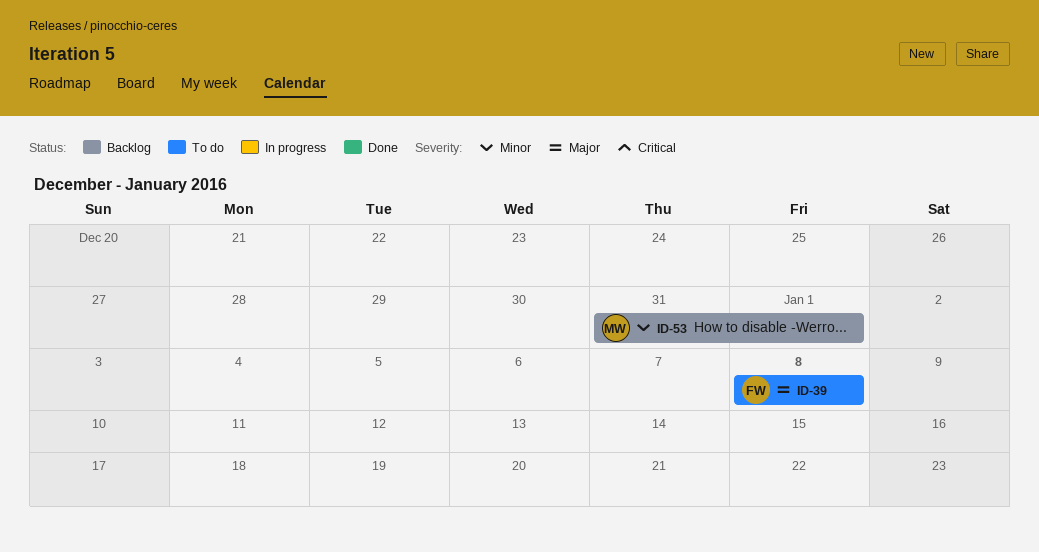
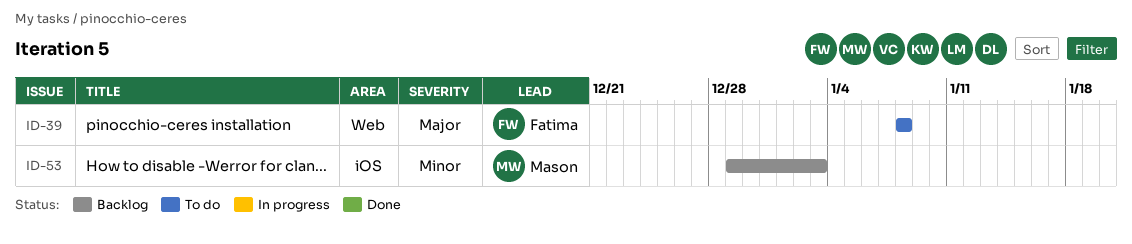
ID-53, start: Dec 31 -> Dec 29
ID-53, due: Jan 1 -> Jan 3

